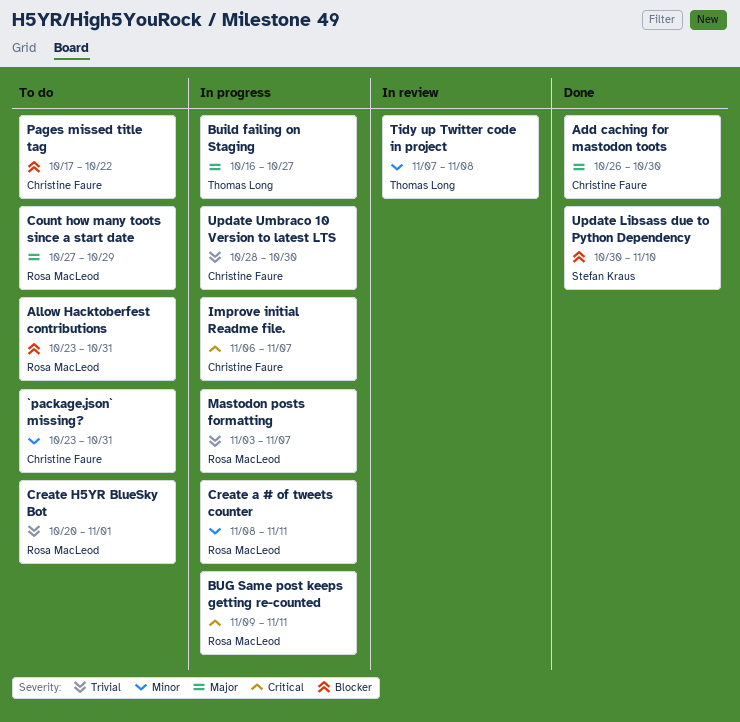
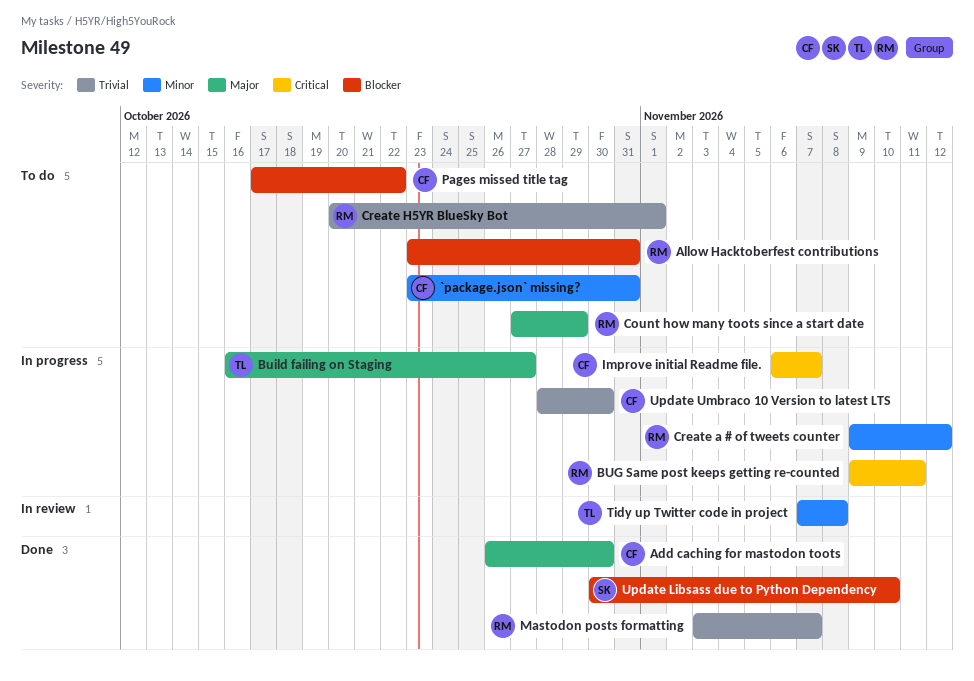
Create a # of tweets counter, start: Nov 8 -> Nov 9
Create a # of tweets counter, due: Nov 11 -> Nov 12
Mastodon posts formatting, status: In progress -> Done

